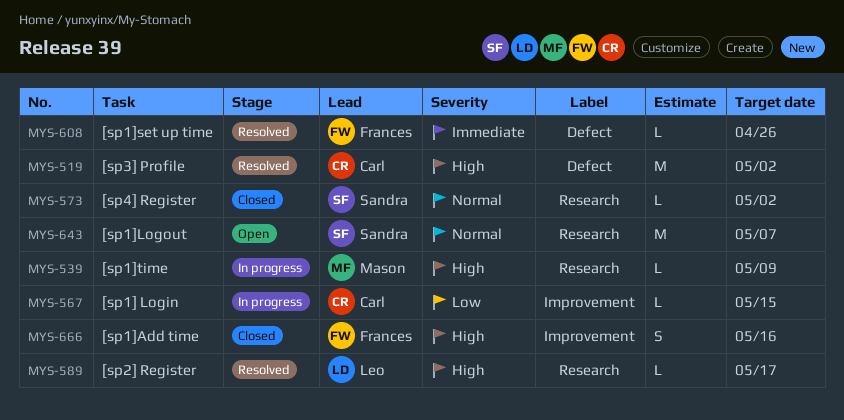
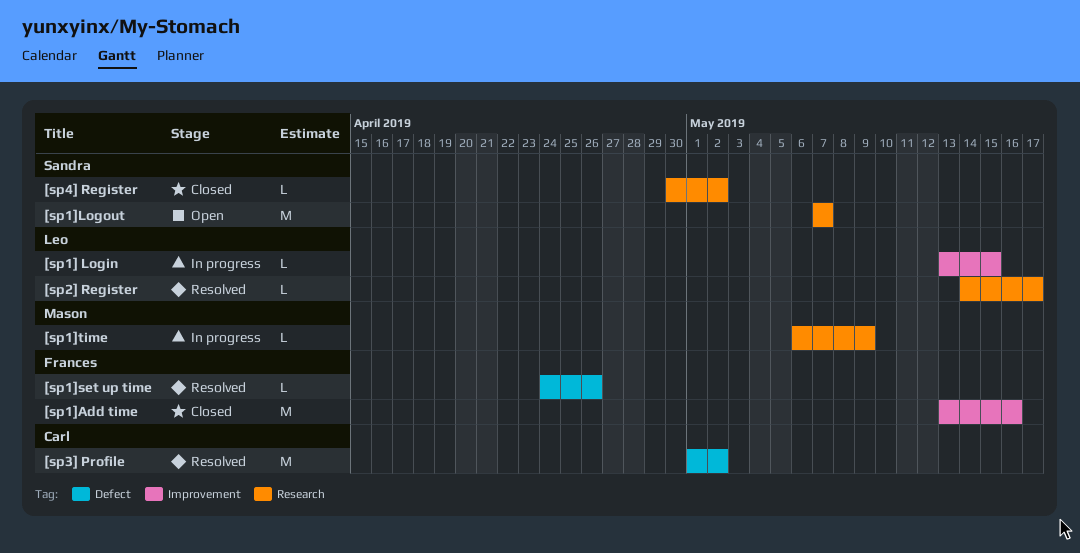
[sp1] Login, owner: Carl -> Leo
[sp1]Add time, estimate: S -> M

